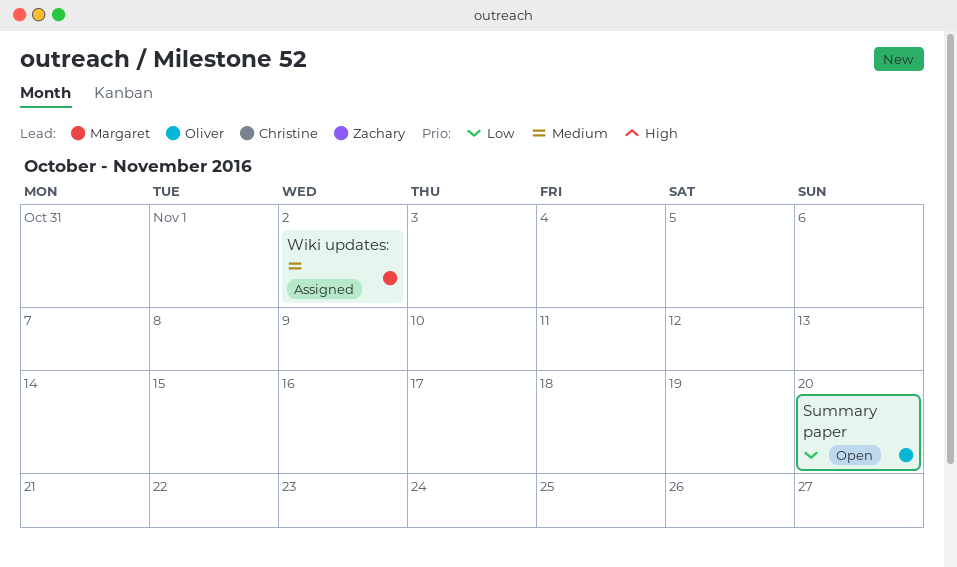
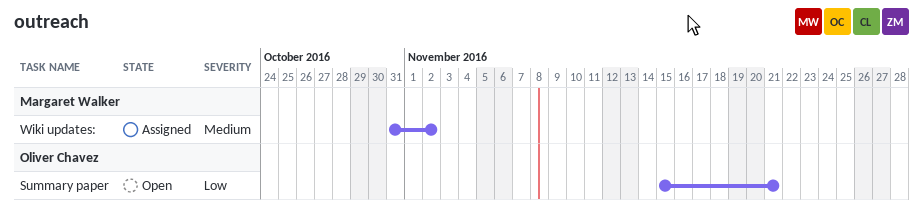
Summary paper, due: Nov 20 -> Nov 21

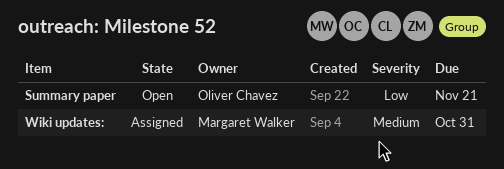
Wiki updates:, due: Nov 2 -> Oct 31

